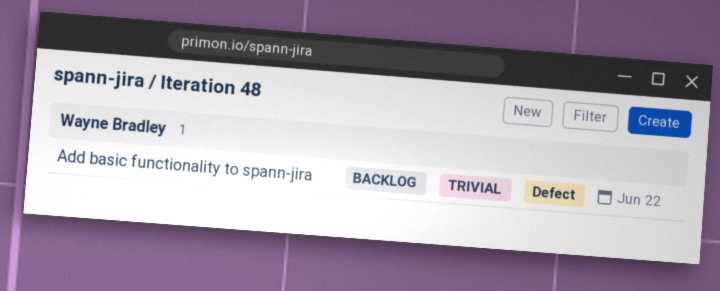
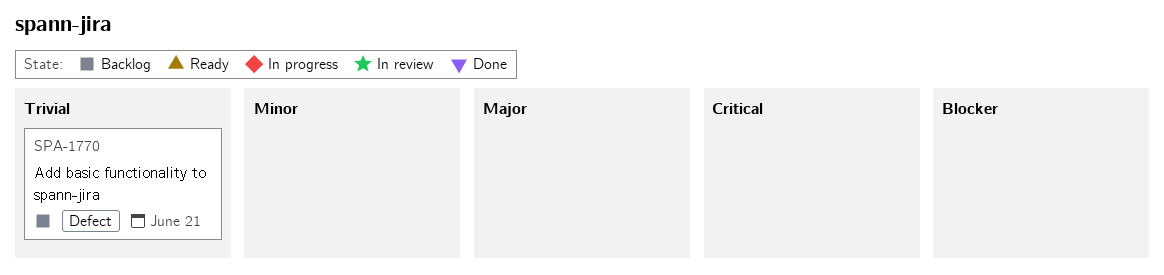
Add basic functionality to spann-jira, due: Jun 22 -> Jun 21

